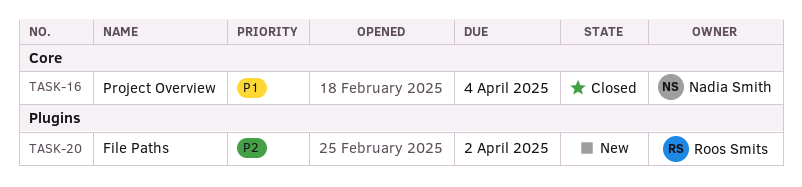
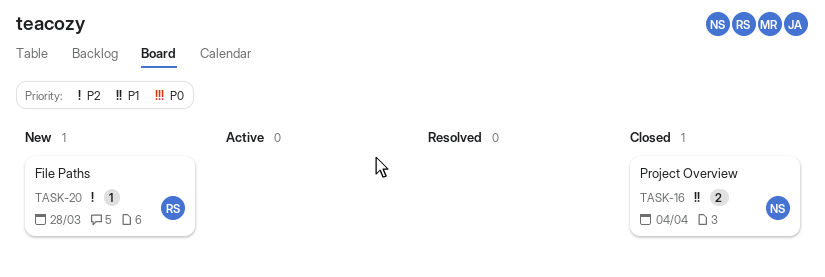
TASK-20, due: Apr 2 -> Mar 28

